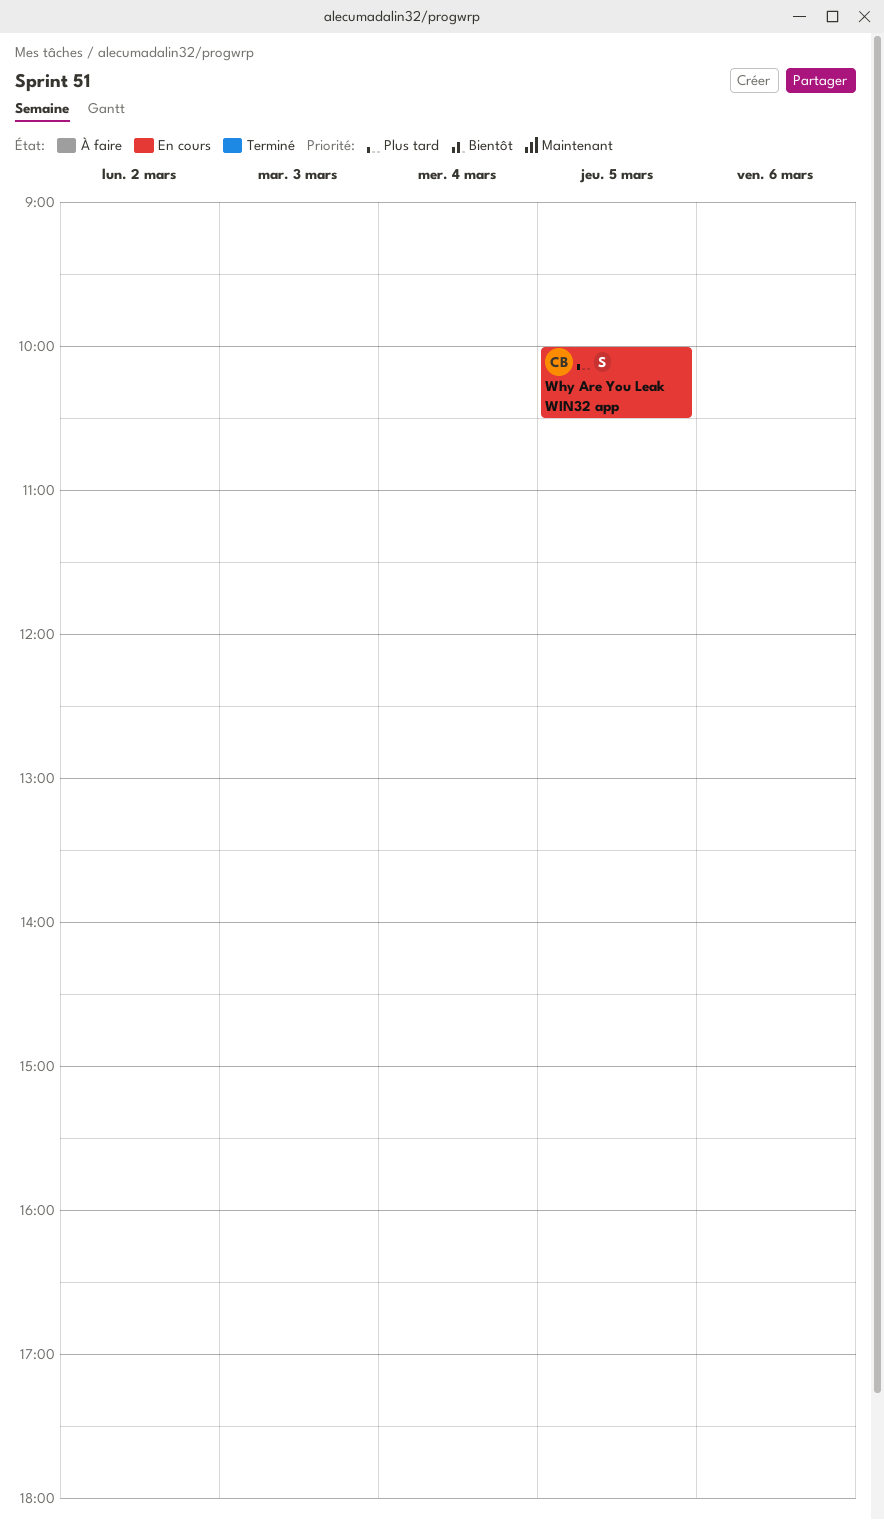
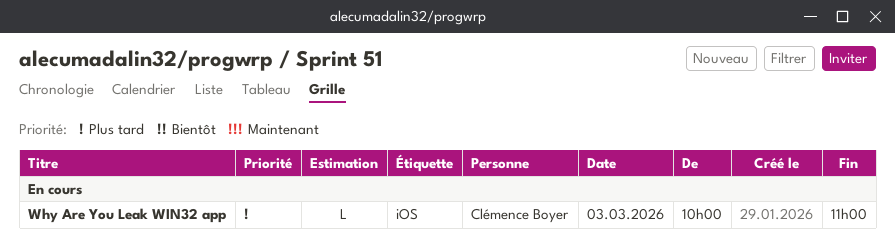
Why Are You Leak WIN32 app, estimate: S -> L
Why Are You Leak WIN32 app, day: Mar 5 -> Mar 3
Why Are You Leak WIN32 app, ends: 10:30 -> 11:00

